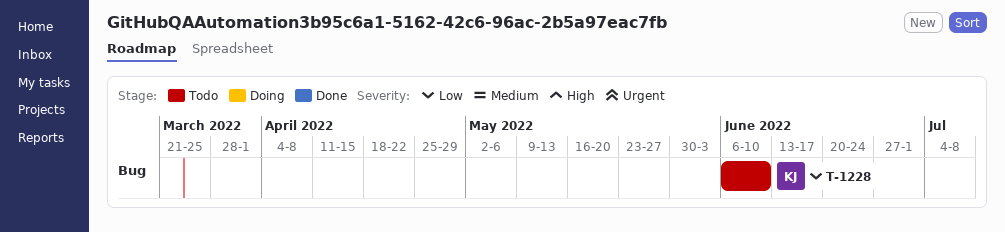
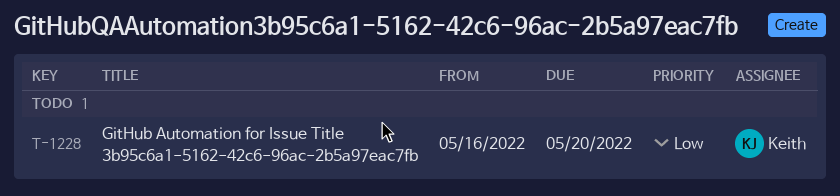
T-1228, start: Jun 6 -> May 16
T-1228, due: Jun 10 -> May 20

